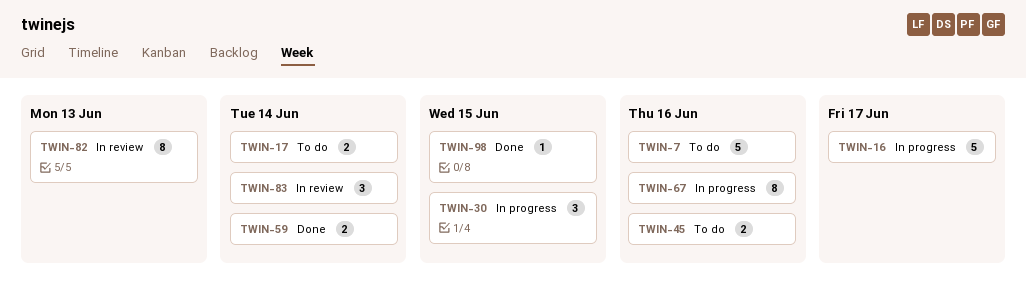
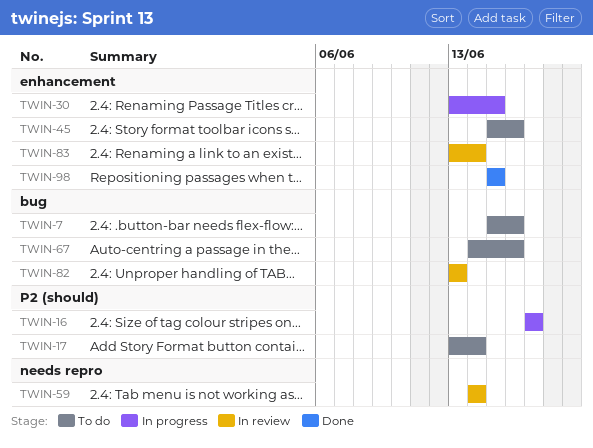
TWIN-59, status: Done -> In review
TWIN-67, status: In progress -> To do

